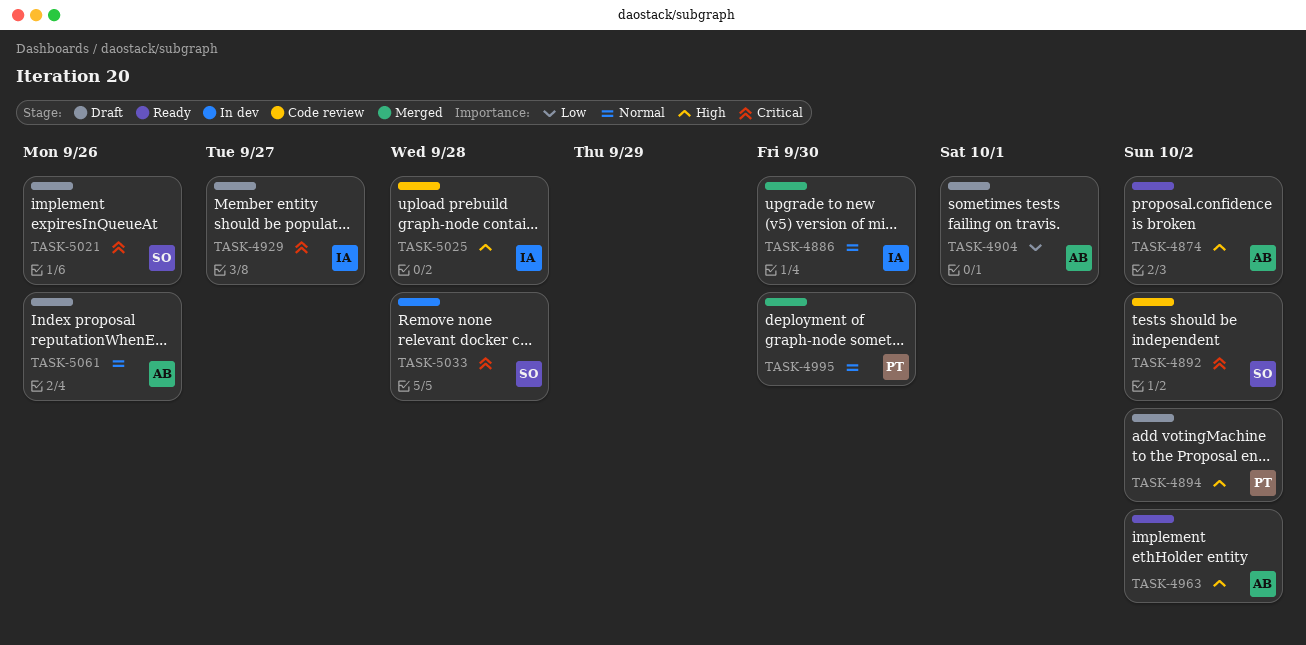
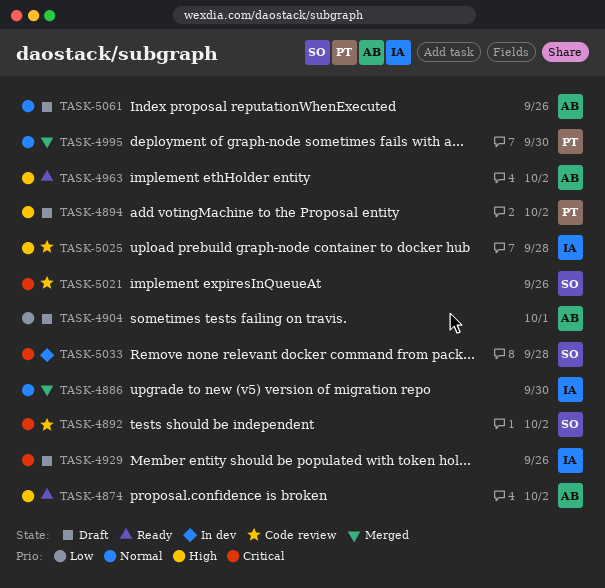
TASK-4929, due: Sep 27 -> Sep 26
TASK-5021, status: Draft -> Code review

